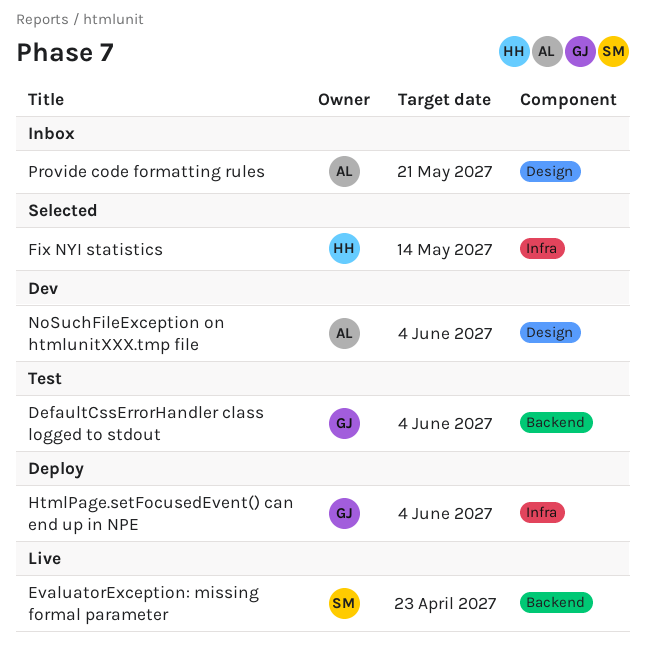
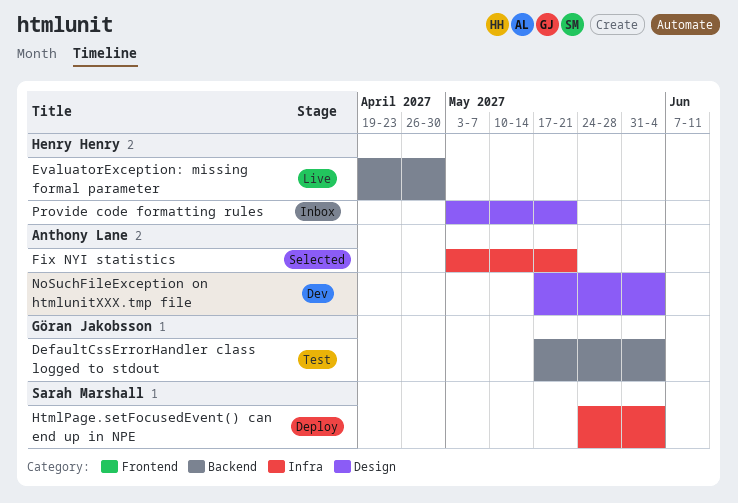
EvaluatorException: missing formal parameter, owner: Sarah Marshall -> Henry Henry
EvaluatorException: missing formal parameter, due: Apr 23 -> Apr 30
Fix NYI statistics, owner: Henry Henry -> Anthony Lane
Fix NYI statistics, due: May 14 -> May 21
HtmlPage.setFocusedEvent() can end up in NPE, owner: Göran Jakobsson -> Sarah Marshall
Provide code formatting rules, owner: Anthony Lane -> Henry Henry

